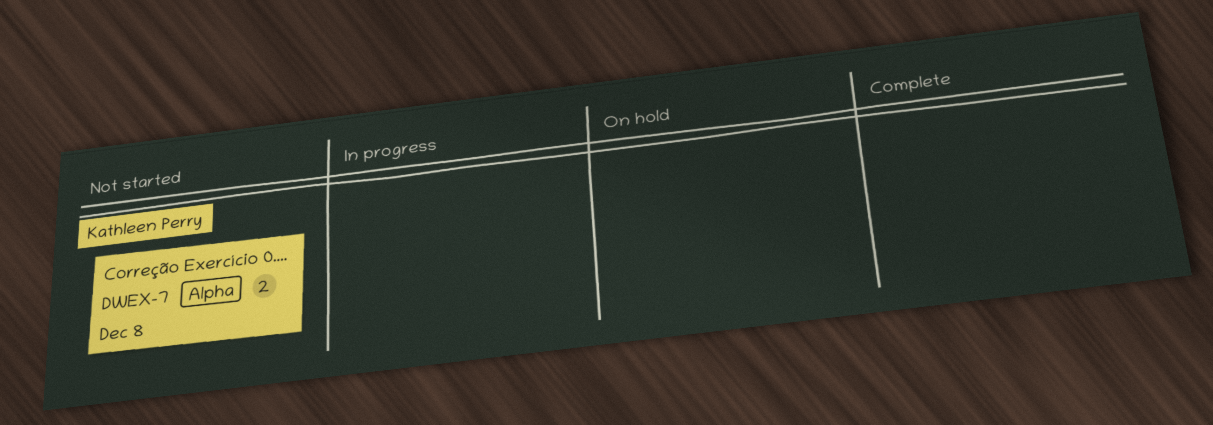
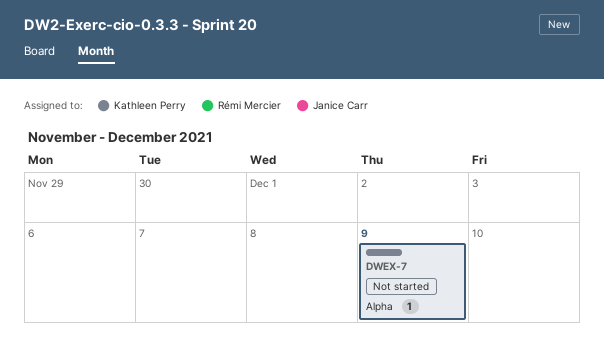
DWEX-7, estimate: 2 -> 1
DWEX-7, due: Dec 8 -> Dec 9

